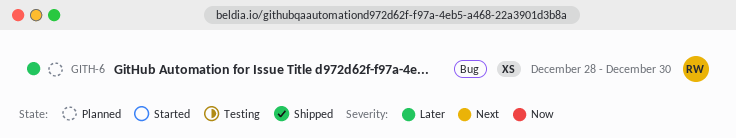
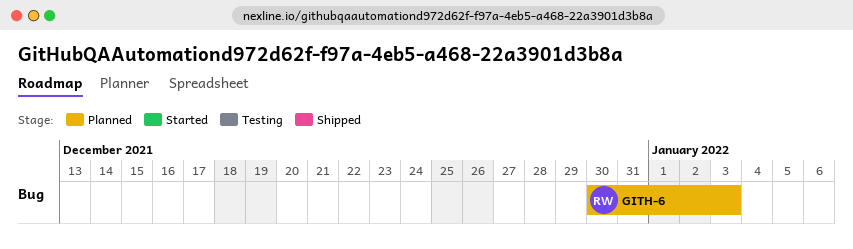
GITH-6, start: Dec 28 -> Dec 30
GITH-6, due: Dec 30 -> Jan 3

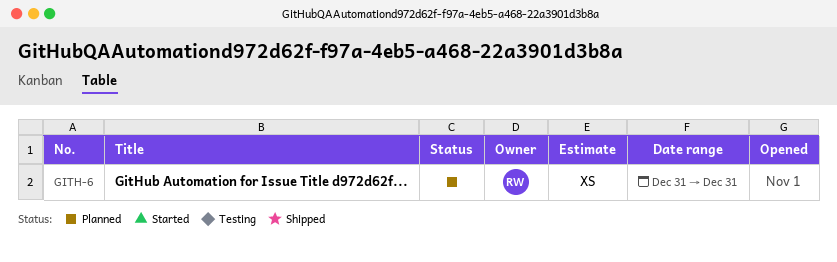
GITH-6, start: Dec 30 -> Dec 31
GITH-6, due: Jan 3 -> Dec 31

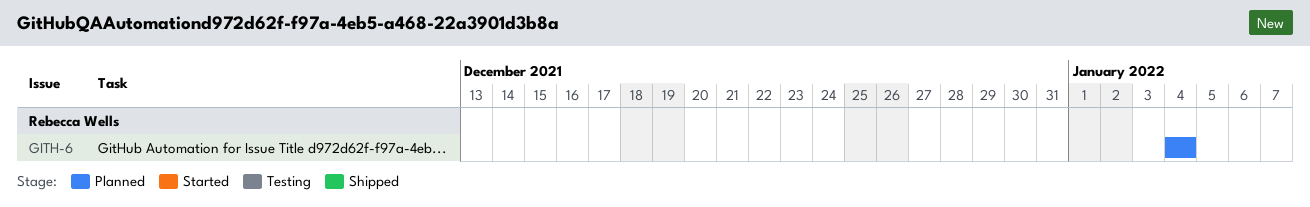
GITH-6, start: Dec 31 -> Jan 4
GITH-6, due: Dec 31 -> Jan 4

